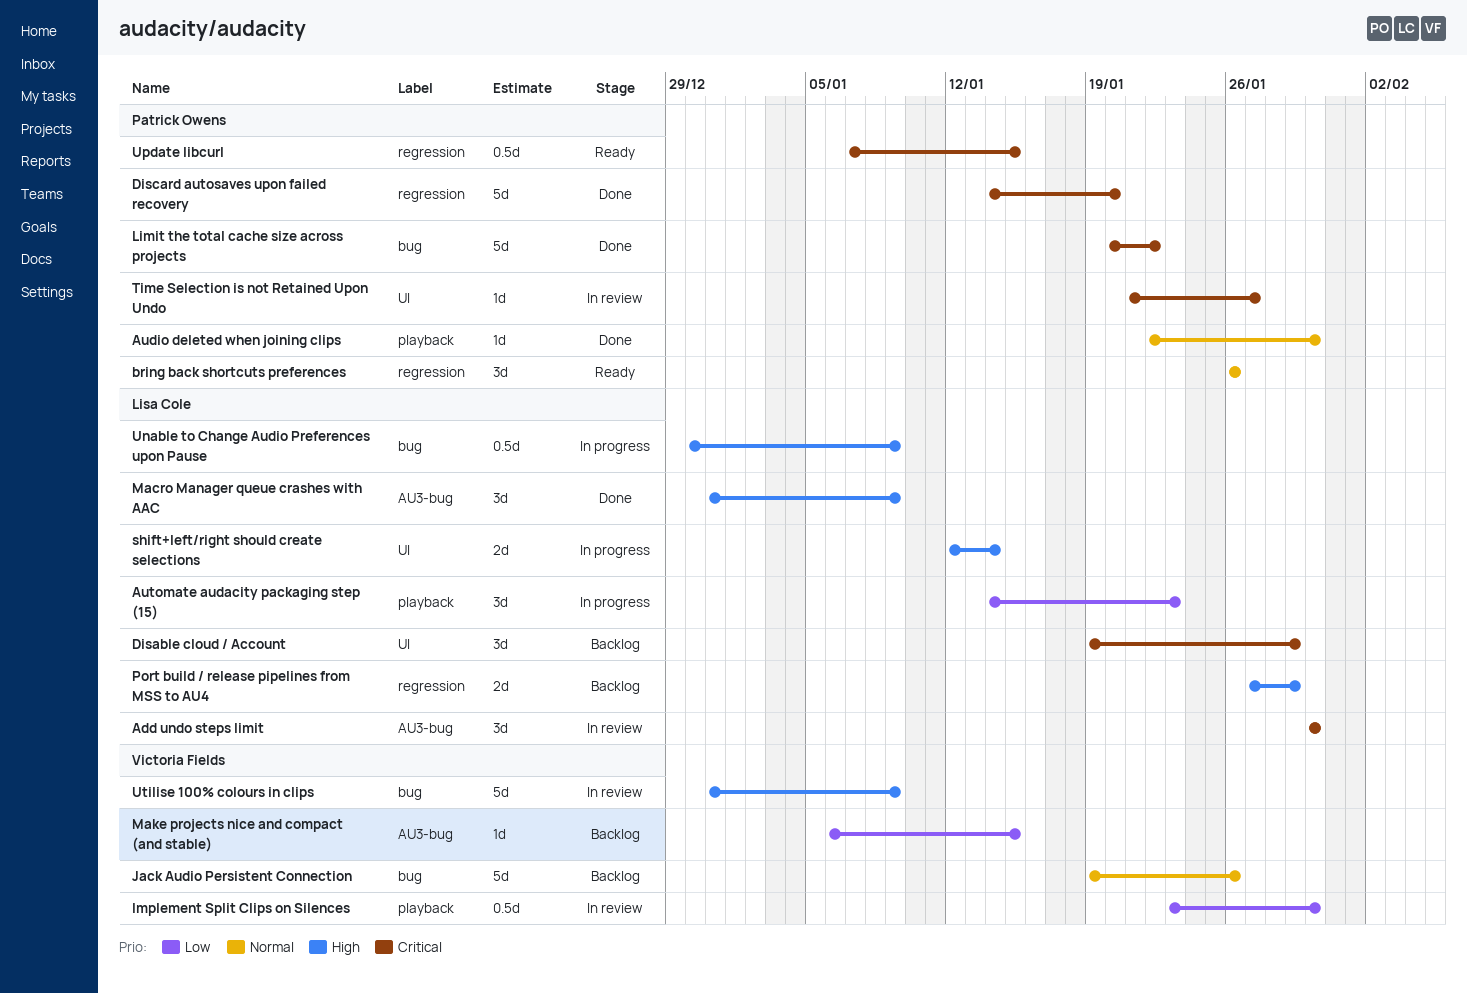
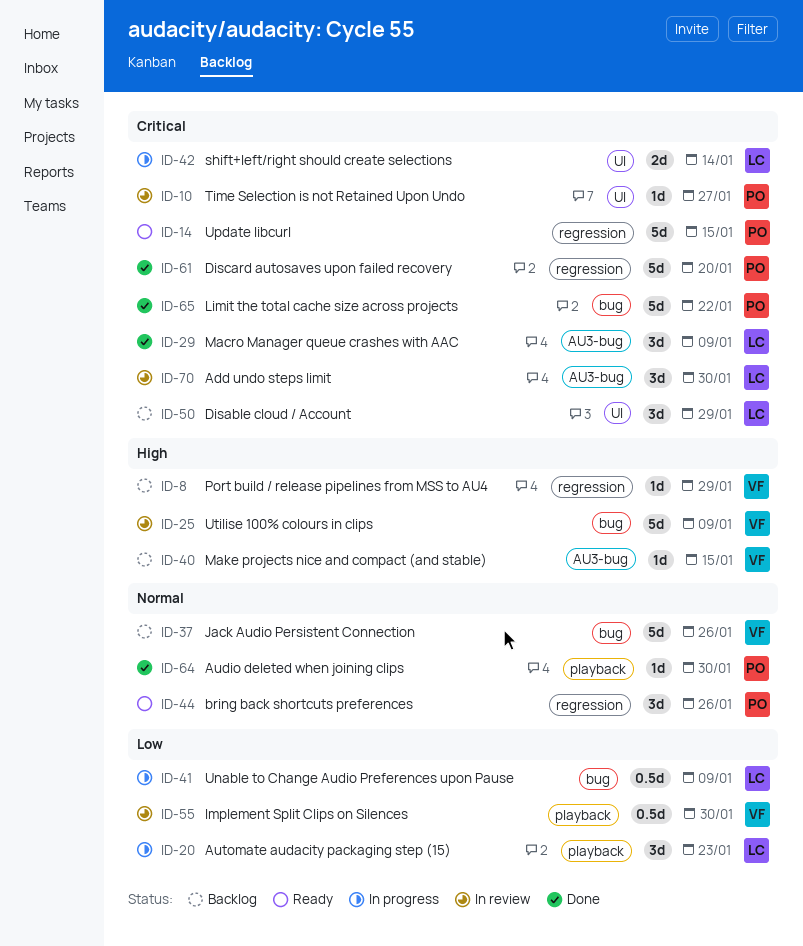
Macro Manager queue crashes with AAC, priority: High -> Critical
Make projects nice and compact (and stable), priority: Low -> High
Port build / release pipelines from MSS to AU4, owner: Lisa Cole -> Victoria Fields
Port build / release pipelines from MSS to AU4, estimate: 2d -> 1d
shift+left/right should create selections, priority: High -> Critical
Unable to Change Audio Preferences upon Pause, priority: High -> Low
Update libcurl, estimate: 0.5d -> 5d

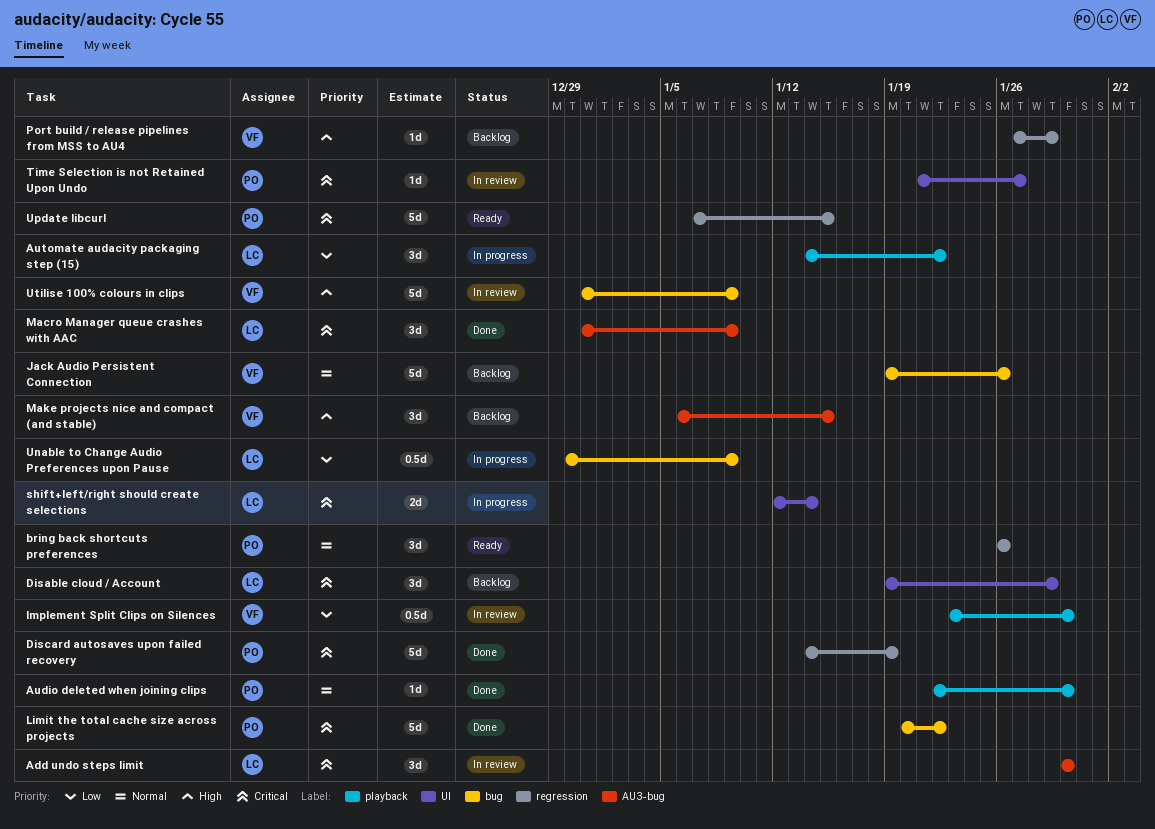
Automate audacity packaging step (15), due: Jan 23 -> Jan 22
Discard autosaves upon failed recovery, due: Jan 20 -> Jan 19
Make projects nice and compact (and stable), estimate: 1d -> 3d

